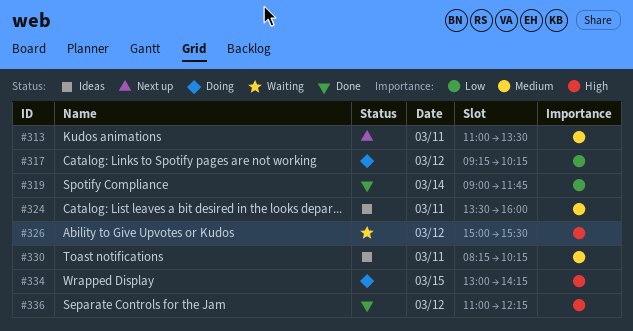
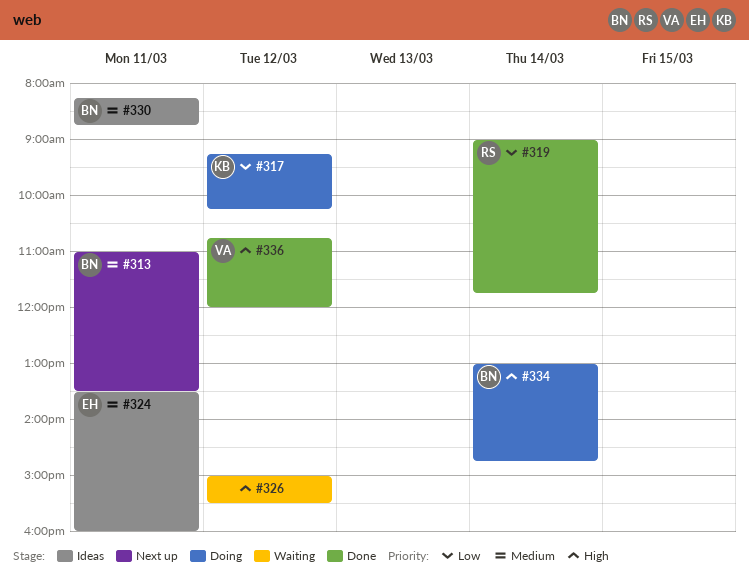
#330, ends: 10:15 -> 08:45
#334, day: Mar 15 -> Mar 14
#334, ends: 14:15 -> 14:45
#336, begins: 11:00 -> 10:45
#336, ends: 12:15 -> 12:00

